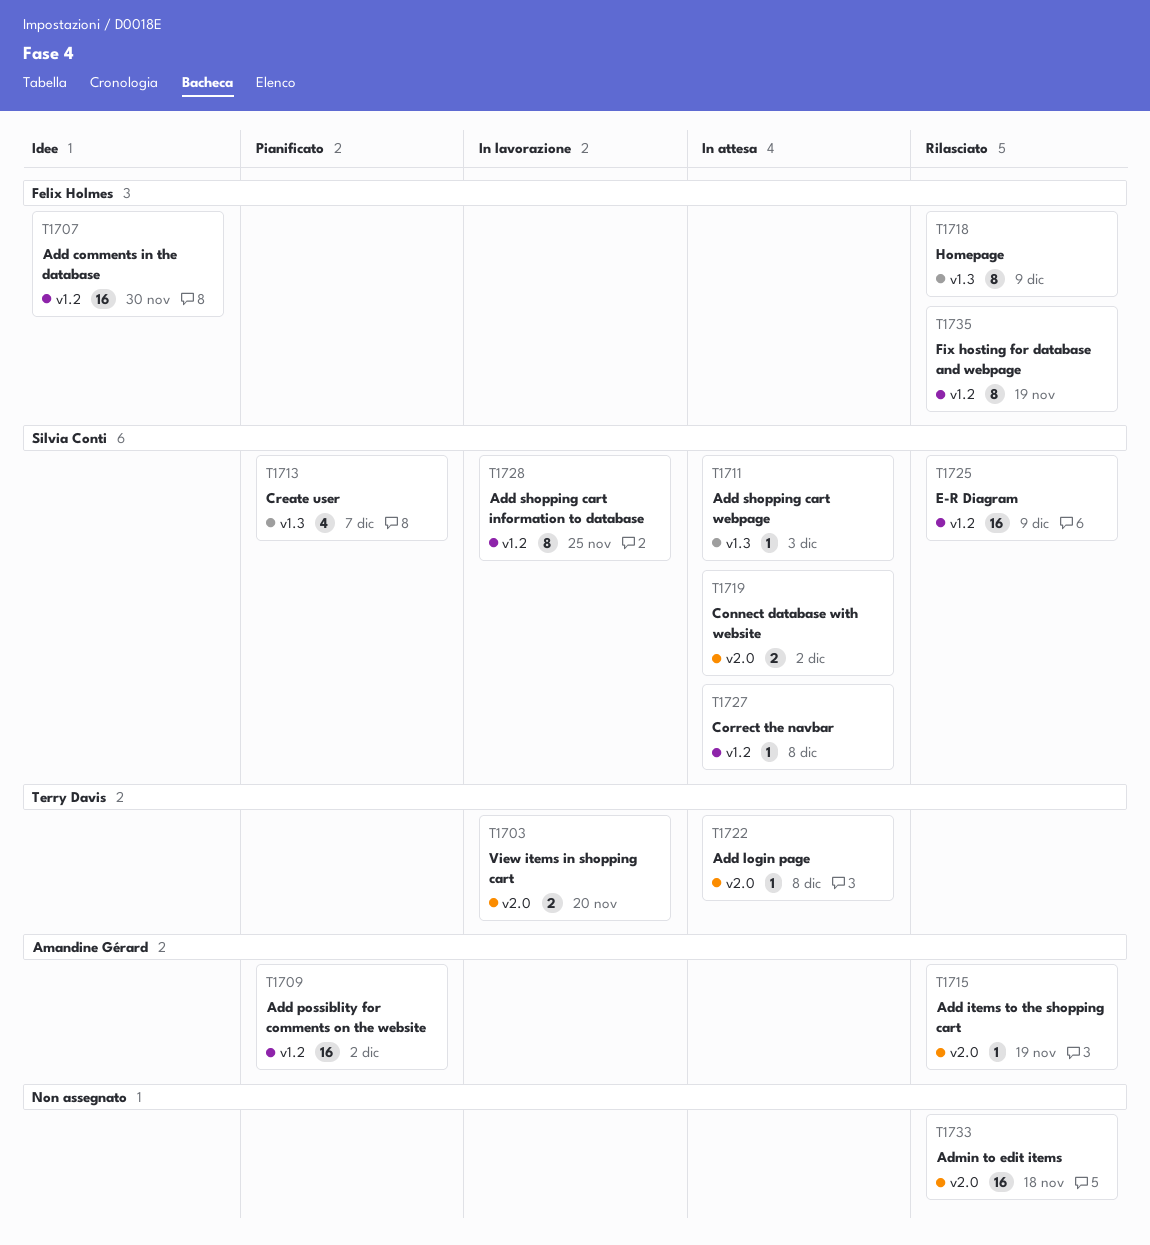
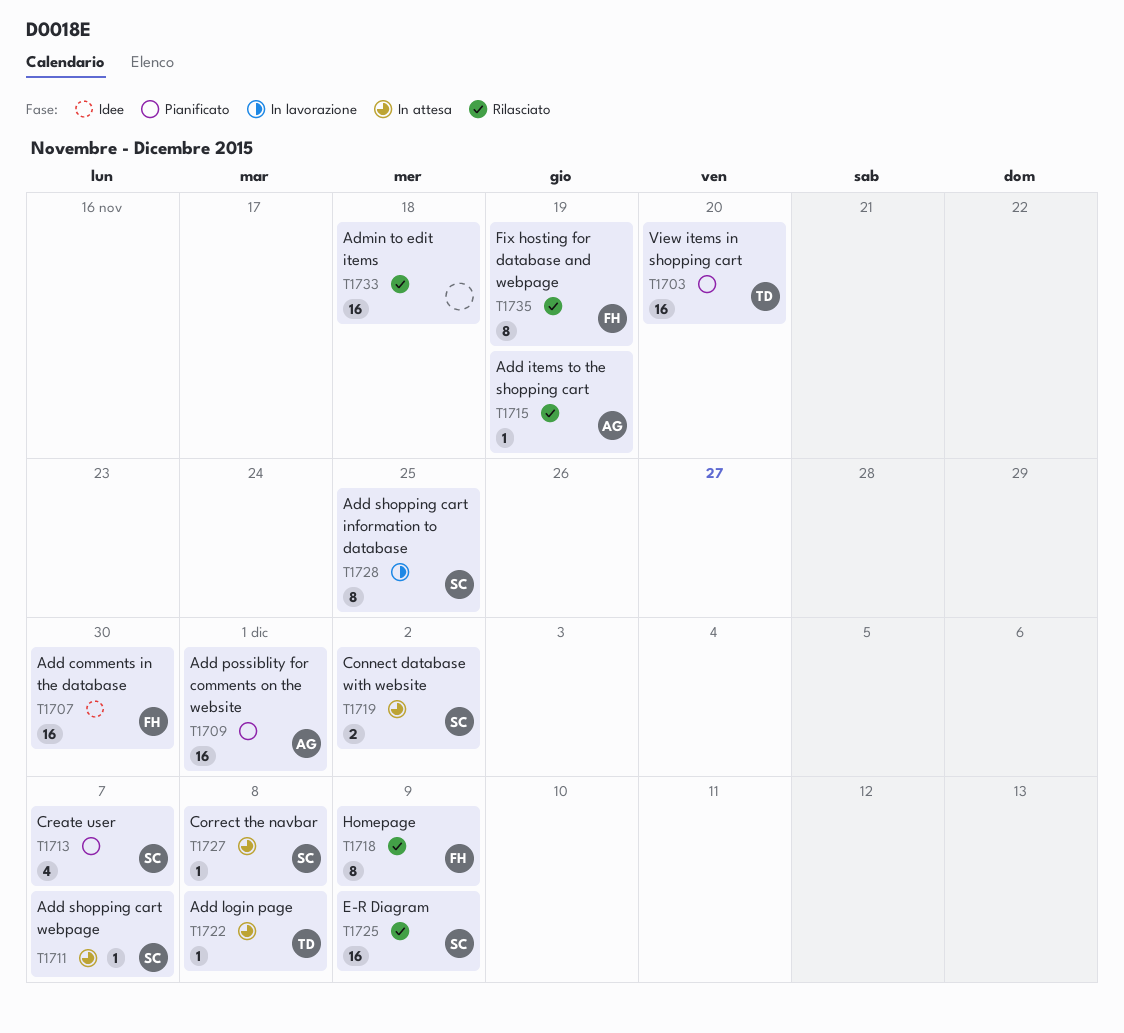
T1703, status: In lavorazione -> Pianificato
T1703, estimate: 2 -> 16
T1709, due: Dec 2 -> Dec 1
T1711, due: Dec 3 -> Dec 7

